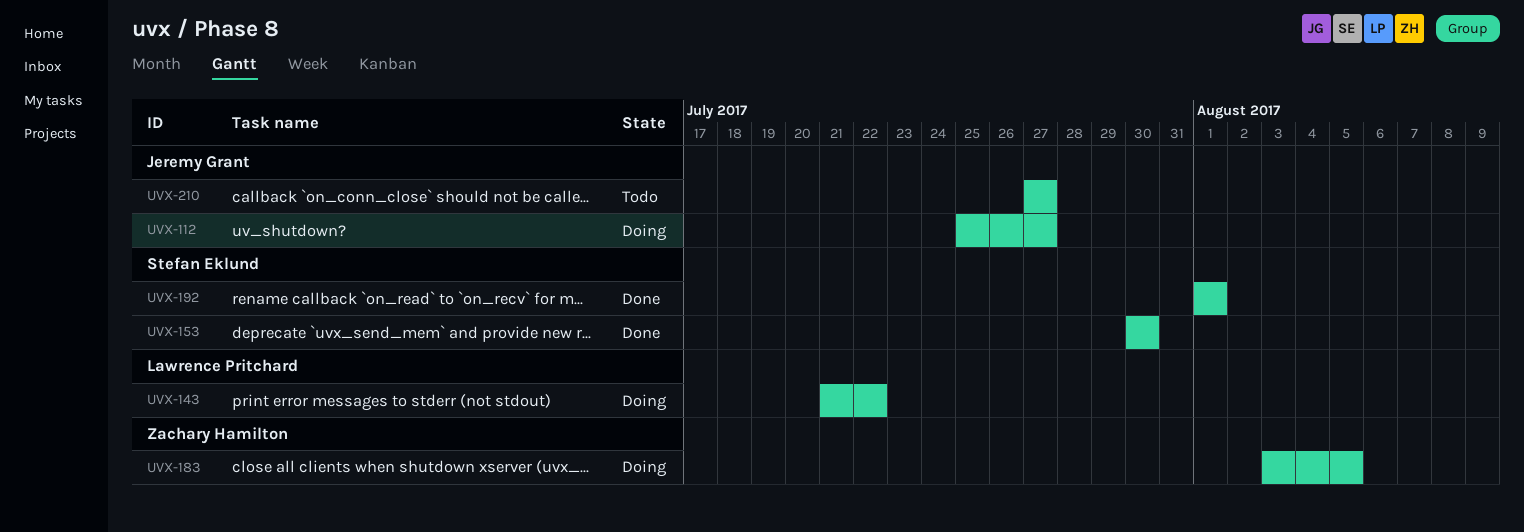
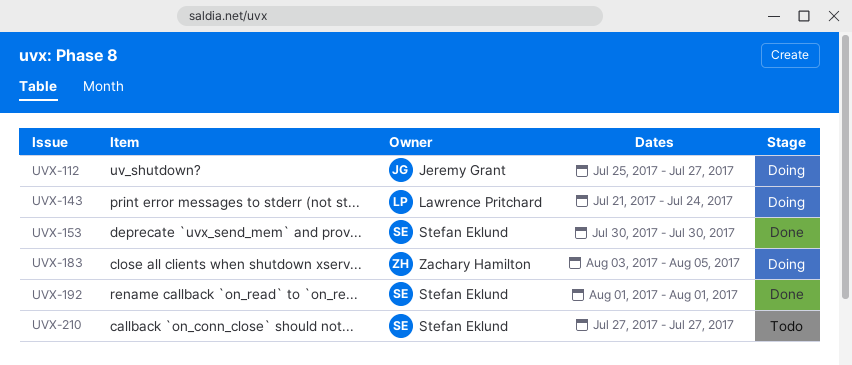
UVX-143, due: Jul 22 -> Jul 24
UVX-210, owner: Jeremy Grant -> Stefan Eklund

